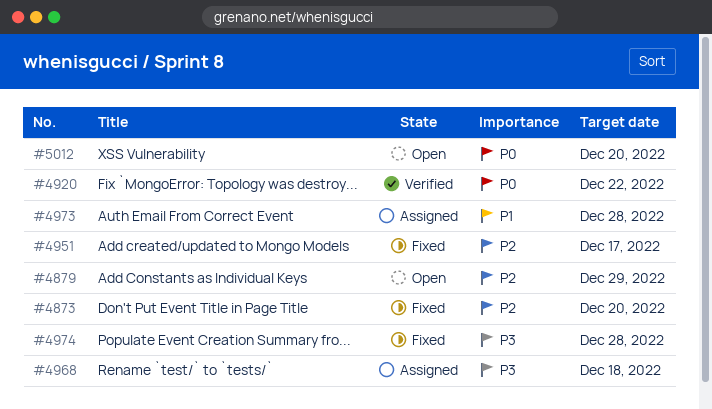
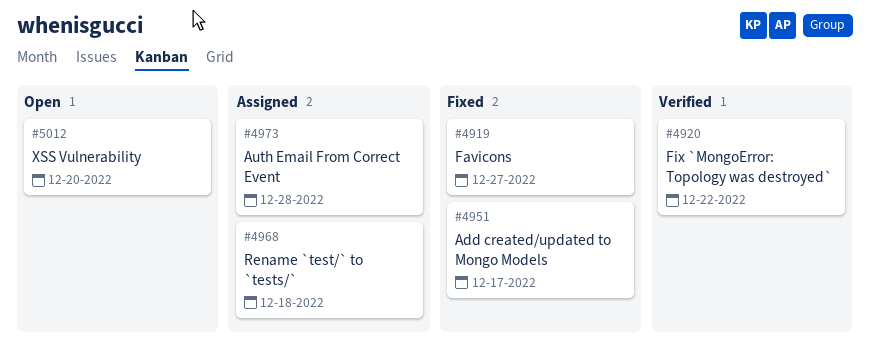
#4873: present -> none
#4879: present -> none
#4919: none -> present
#4974: present -> none

